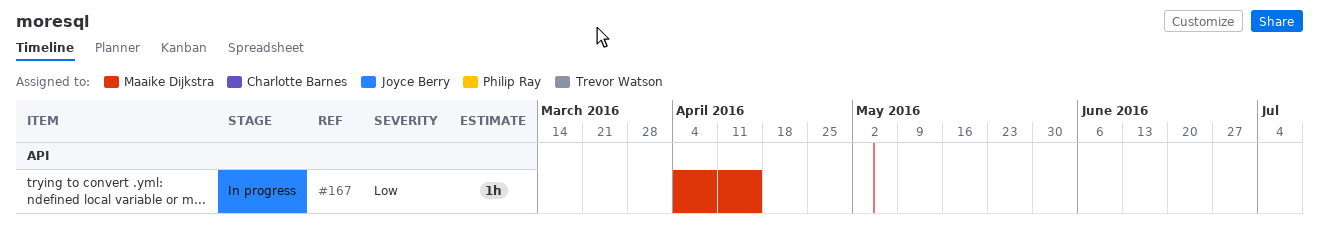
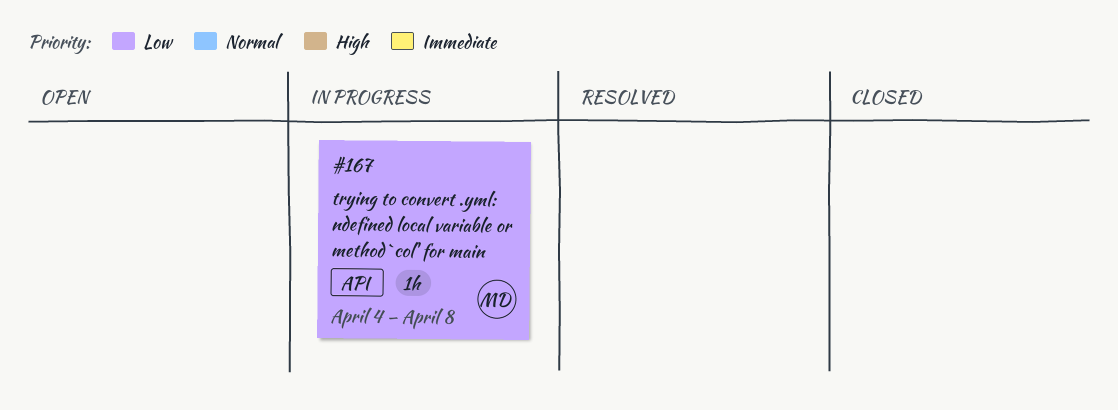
#167, due: Apr 15 -> Apr 8

